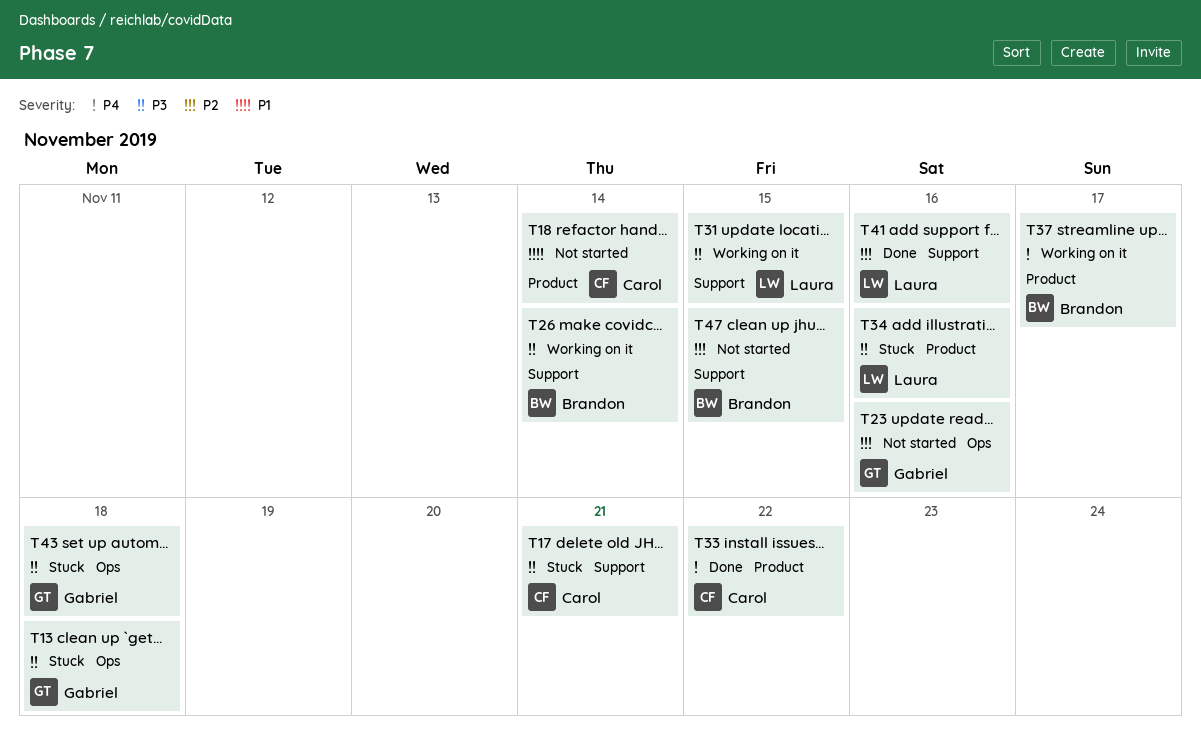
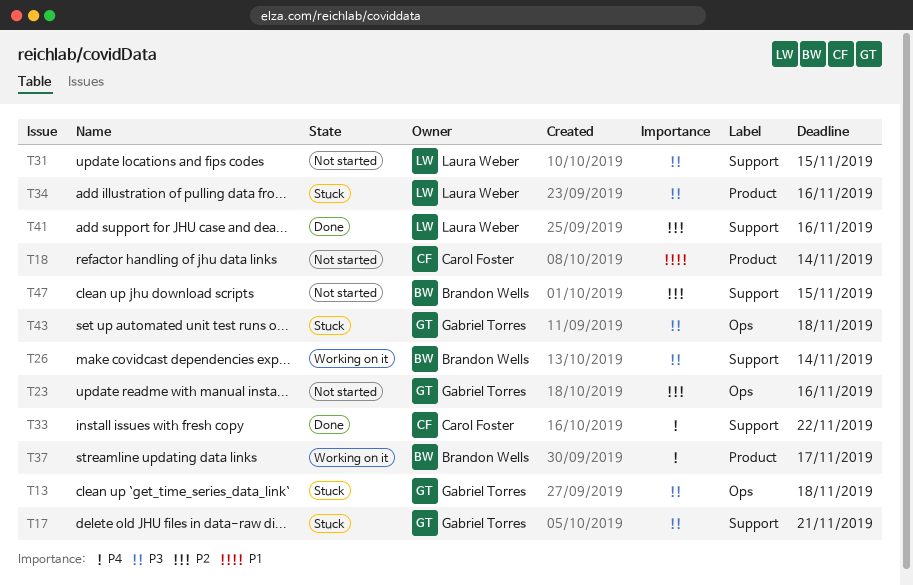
T17, owner: Carol Foster -> Gabriel Torres
T31, status: Working on it -> Not started
T33, label: Product -> Support

